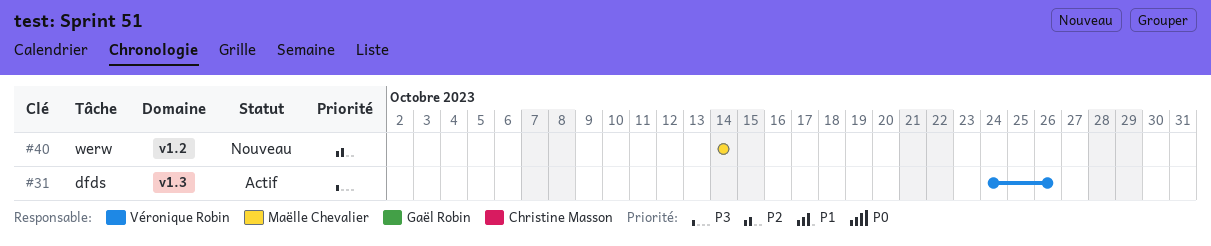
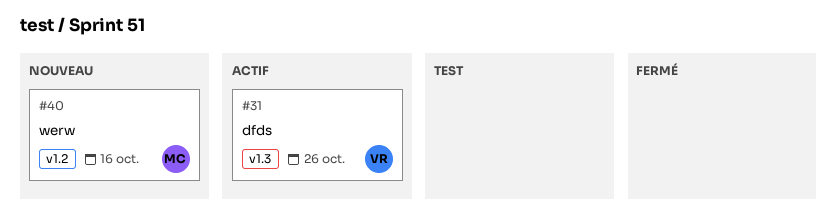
#40, due: Oct 14 -> Oct 16

